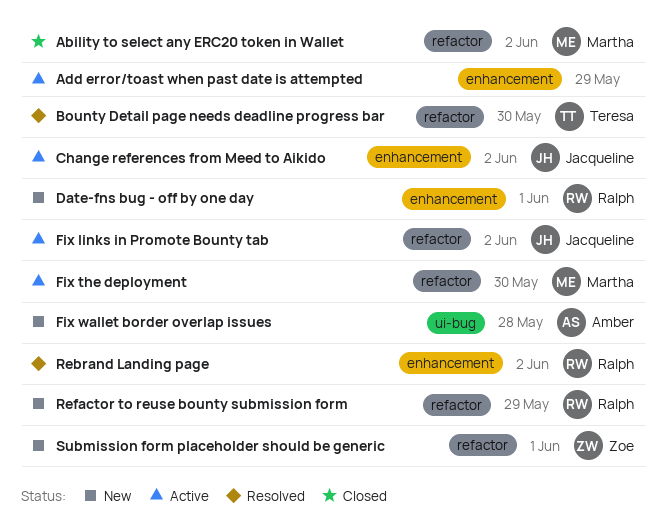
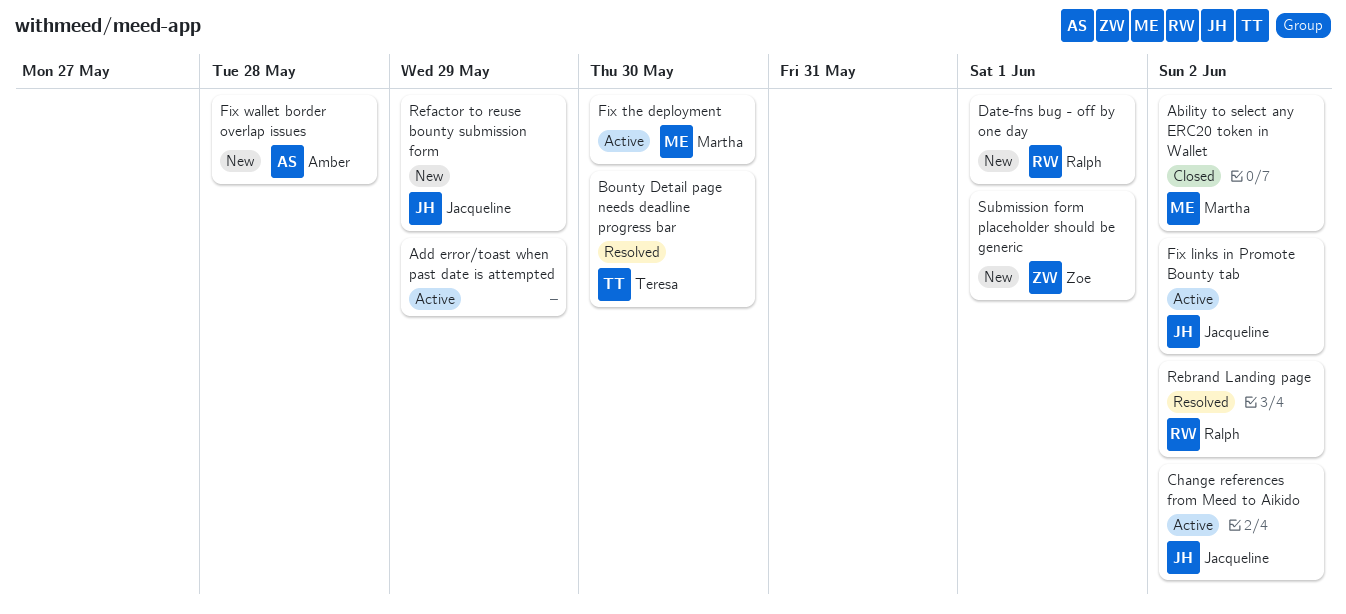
Refactor to reuse bounty submission form, owner: Ralph -> Jacqueline

